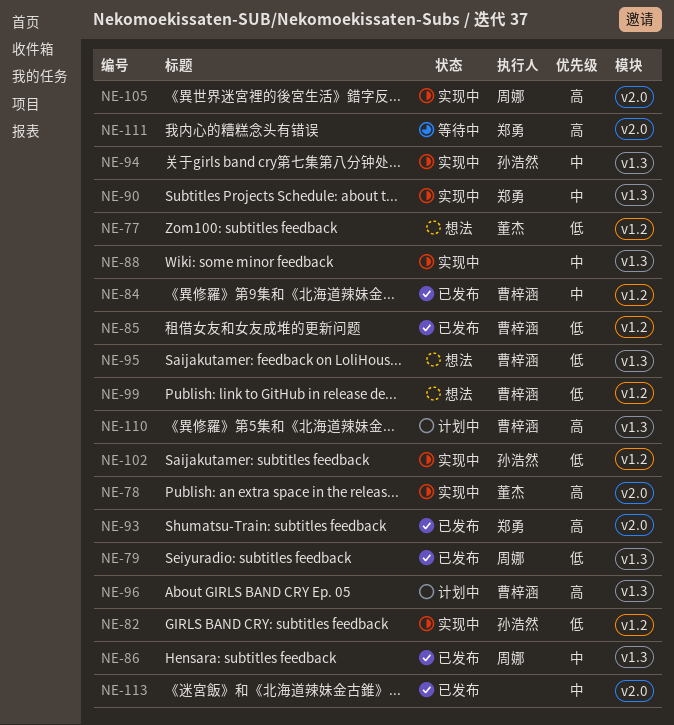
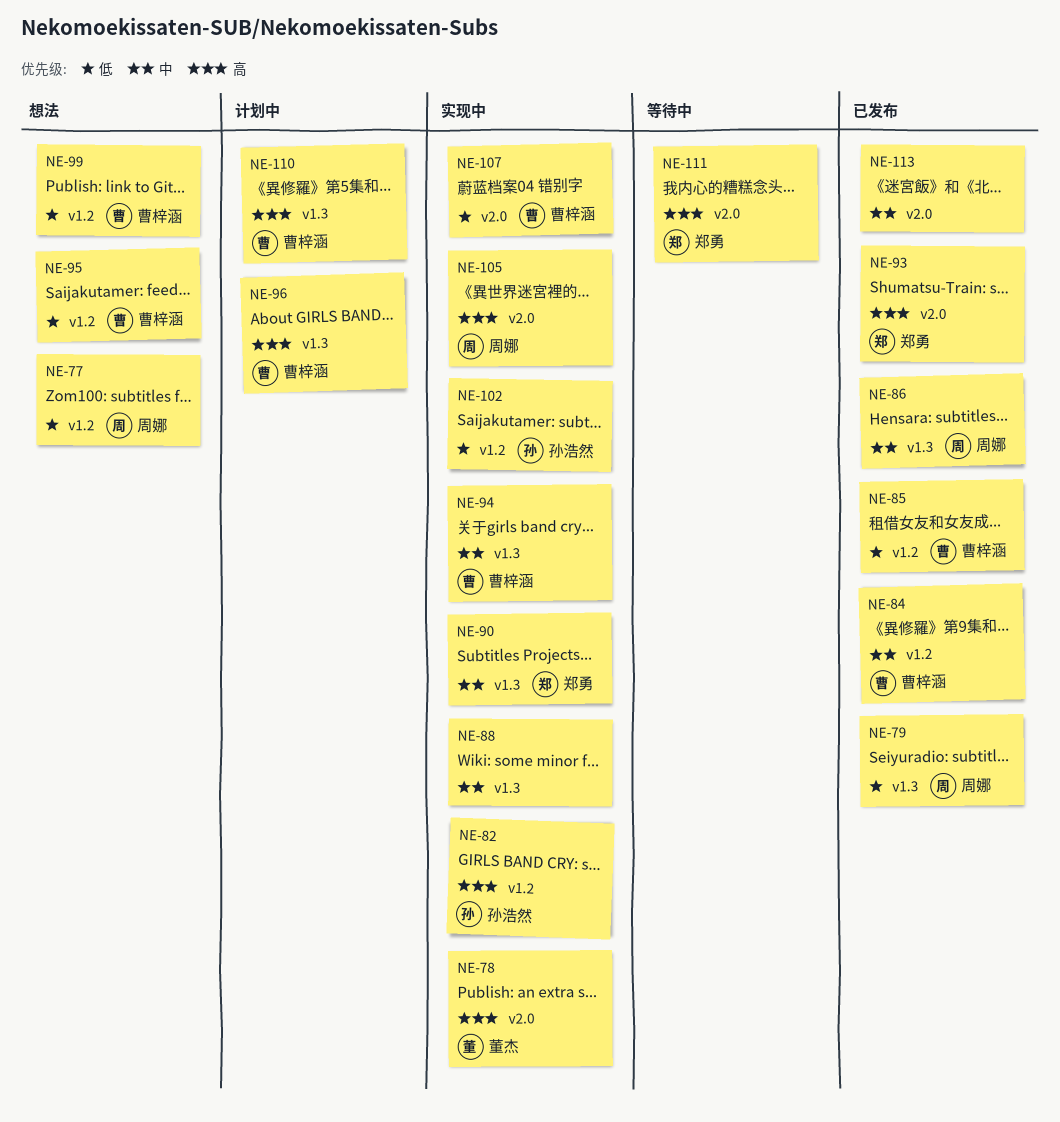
NE-77, owner: 董杰 -> 周娜
NE-82, priority: 低 -> 高
NE-94, owner: 孙浩然 -> 曹梓涵
NE-95, label: v1.3 -> v1.2
NE-107: none -> present

